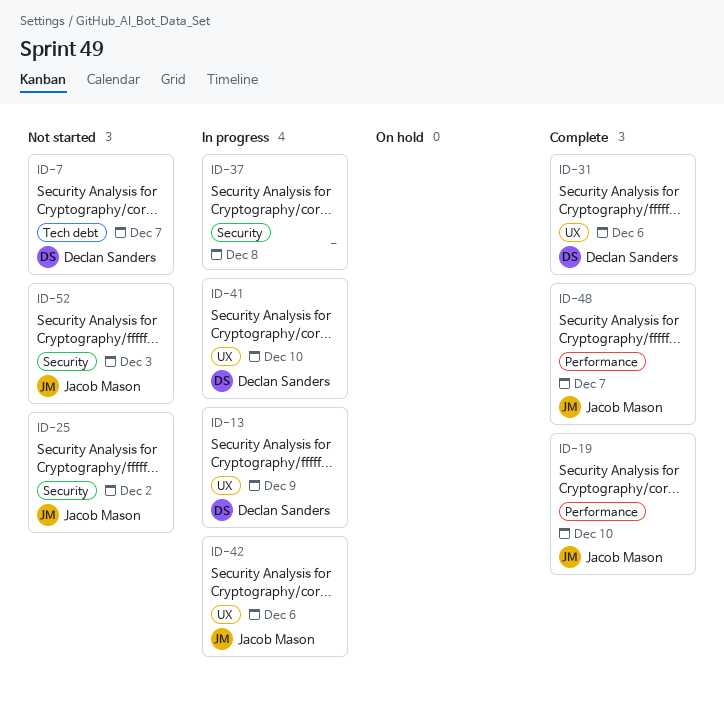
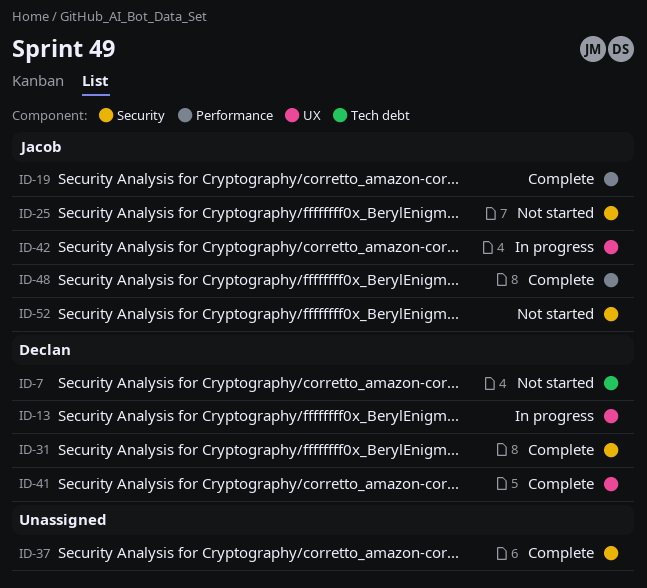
ID-31, label: UX -> Security
ID-37, status: In progress -> Complete
ID-41, status: In progress -> Complete

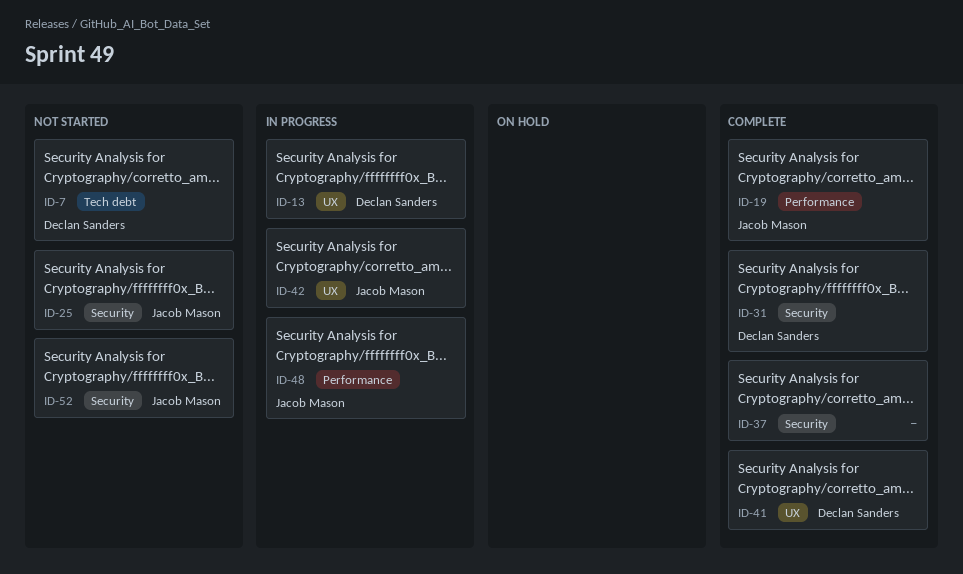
ID-48, status: Complete -> In progress

